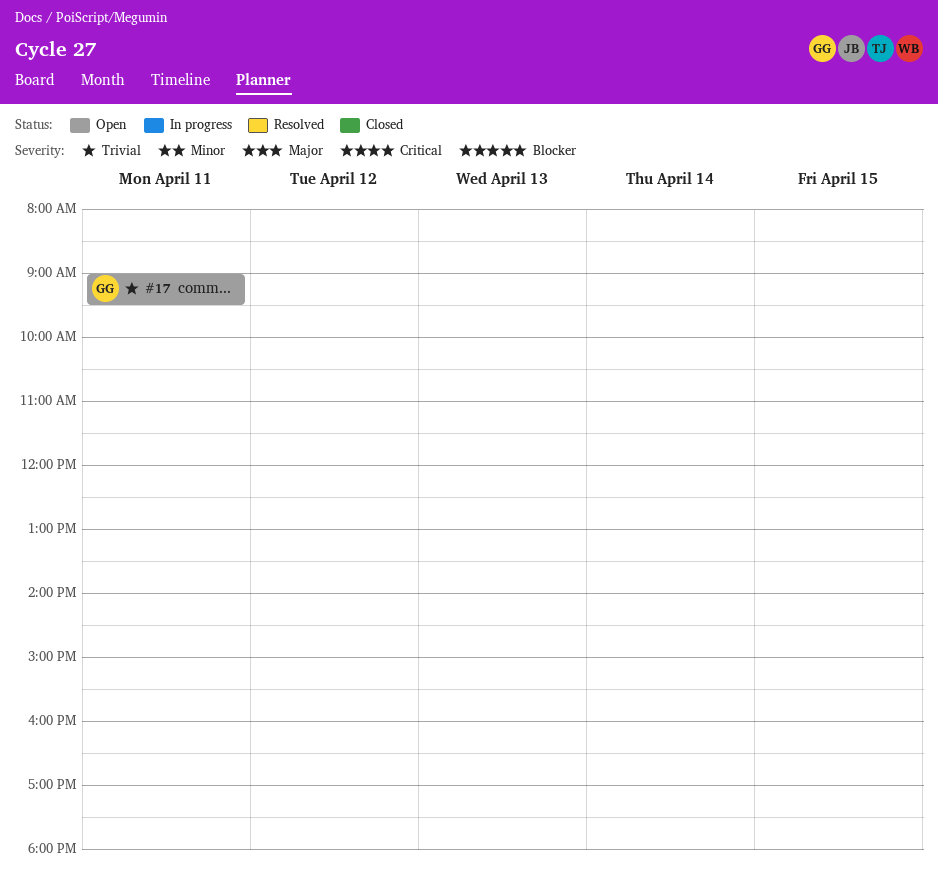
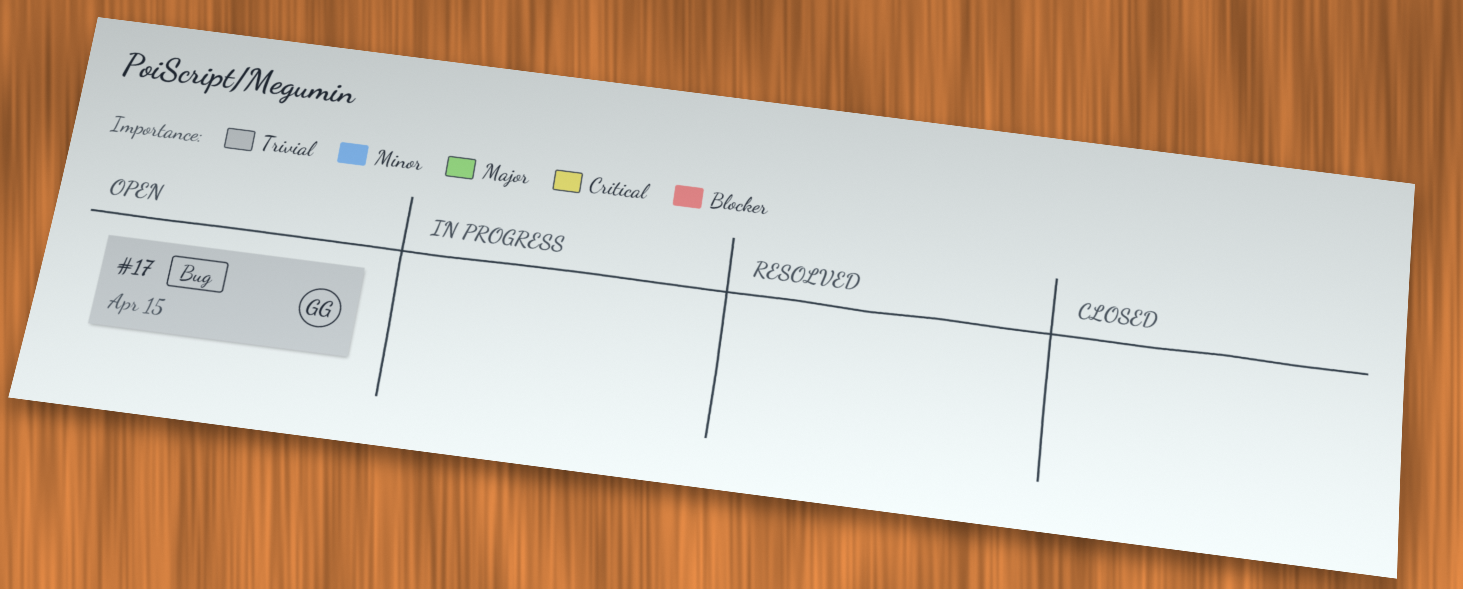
#17, day: Apr 11 -> Apr 15

